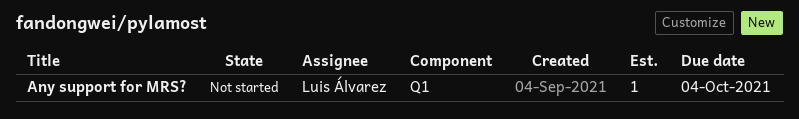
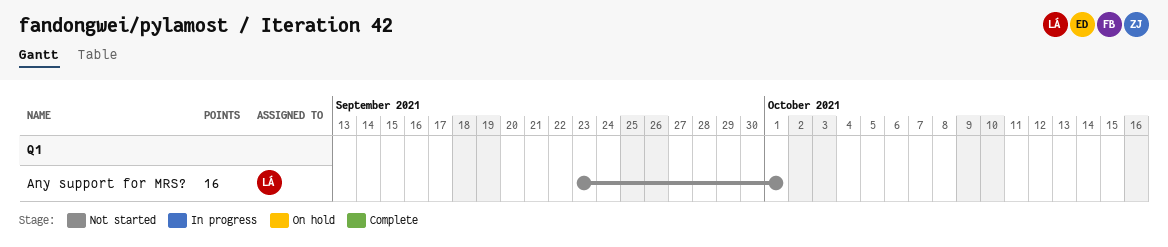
Any support for MRS?, estimate: 1 -> 16
Any support for MRS?, due: Oct 4 -> Oct 1

